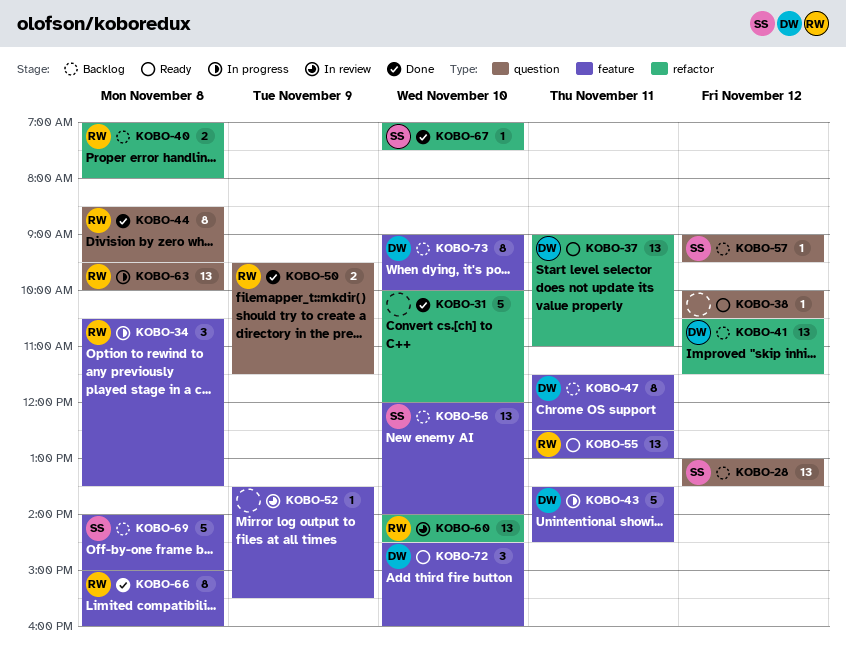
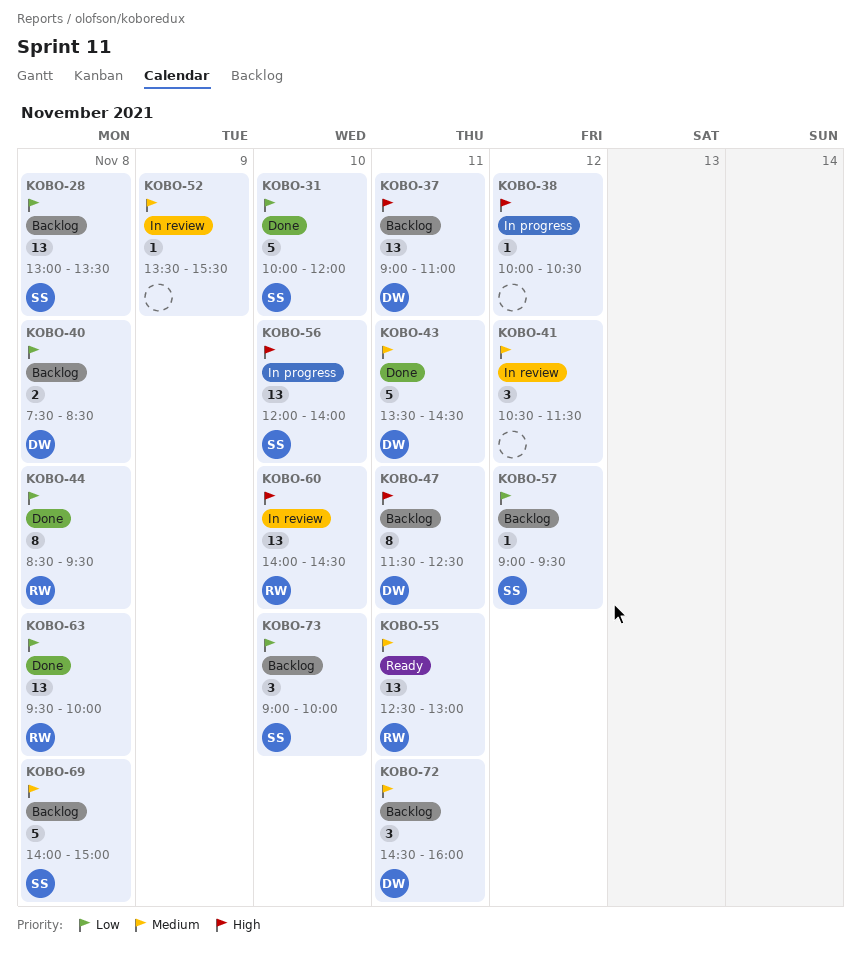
KOBO-28, day: Nov 12 -> Nov 8
KOBO-31, owner: none -> SS
KOBO-34: present -> none
KOBO-37, status: Ready -> Backlog
KOBO-38, status: Ready -> In progress
KOBO-40, owner: RW -> DW
KOBO-40, begins: 07:00 -> 07:30
KOBO-40, ends: 08:00 -> 08:30
KOBO-41, status: Backlog -> In review
KOBO-41, owner: DW -> none
KOBO-41, estimate: 13 -> 3
KOBO-43, status: In progress -> Done
KOBO-50: present -> none
KOBO-56, status: Backlog -> In progress
KOBO-63, status: In progress -> Done
KOBO-66: present -> none
KOBO-67: present -> none
KOBO-72, status: Ready -> Backlog
KOBO-72, day: Nov 10 -> Nov 11
KOBO-73, owner: DW -> SS
KOBO-73, estimate: 8 -> 3

